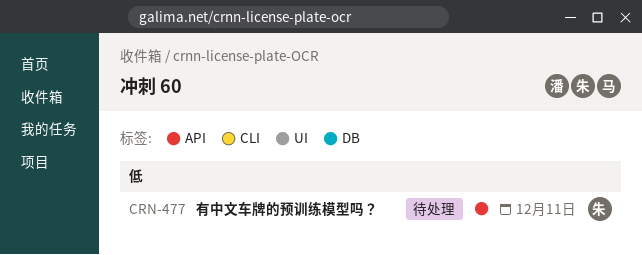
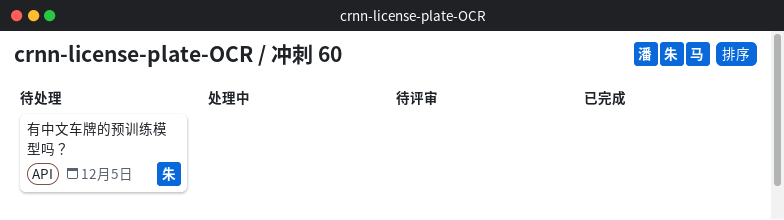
有中文车牌的预训练模型吗？, due: Dec 11 -> Dec 5

